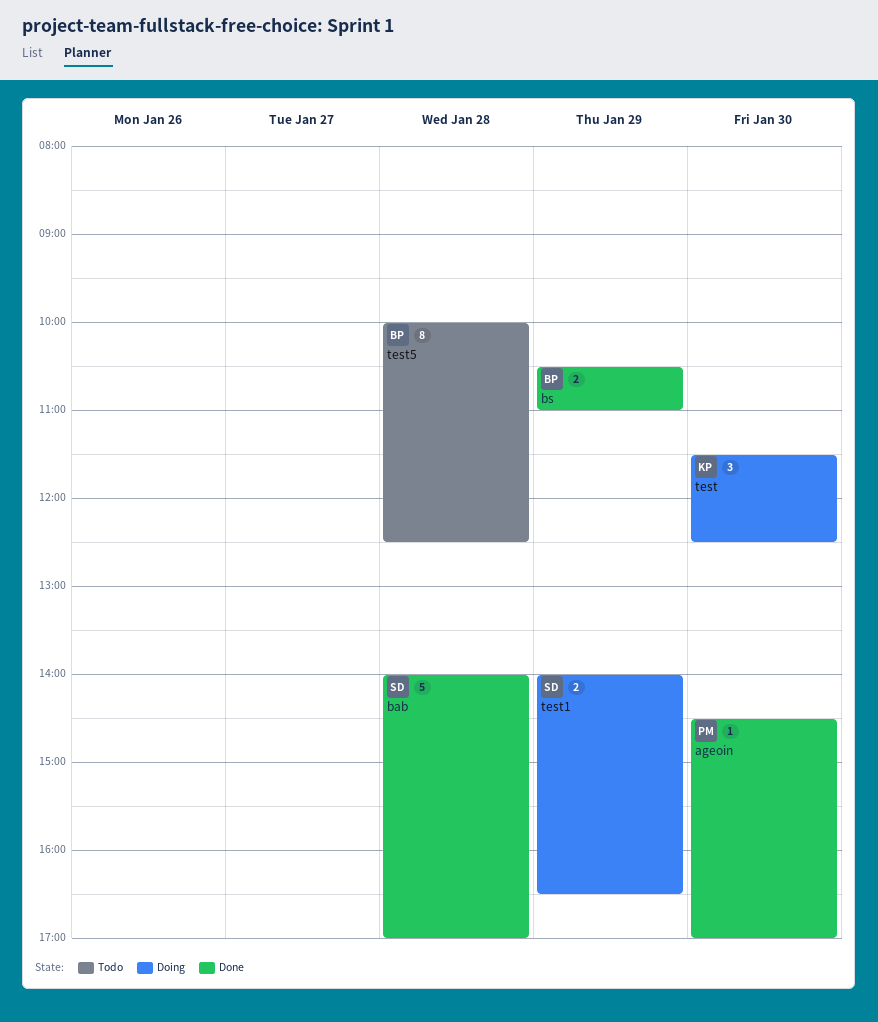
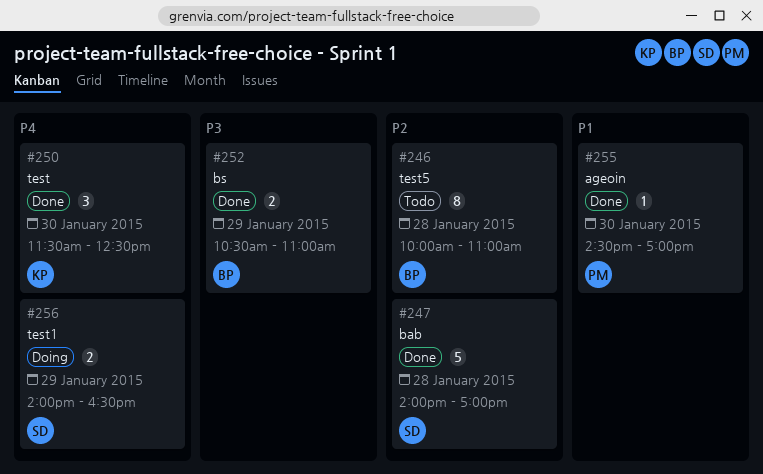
test, status: Doing -> Done
test5, ends: 12:30 -> 11:00

